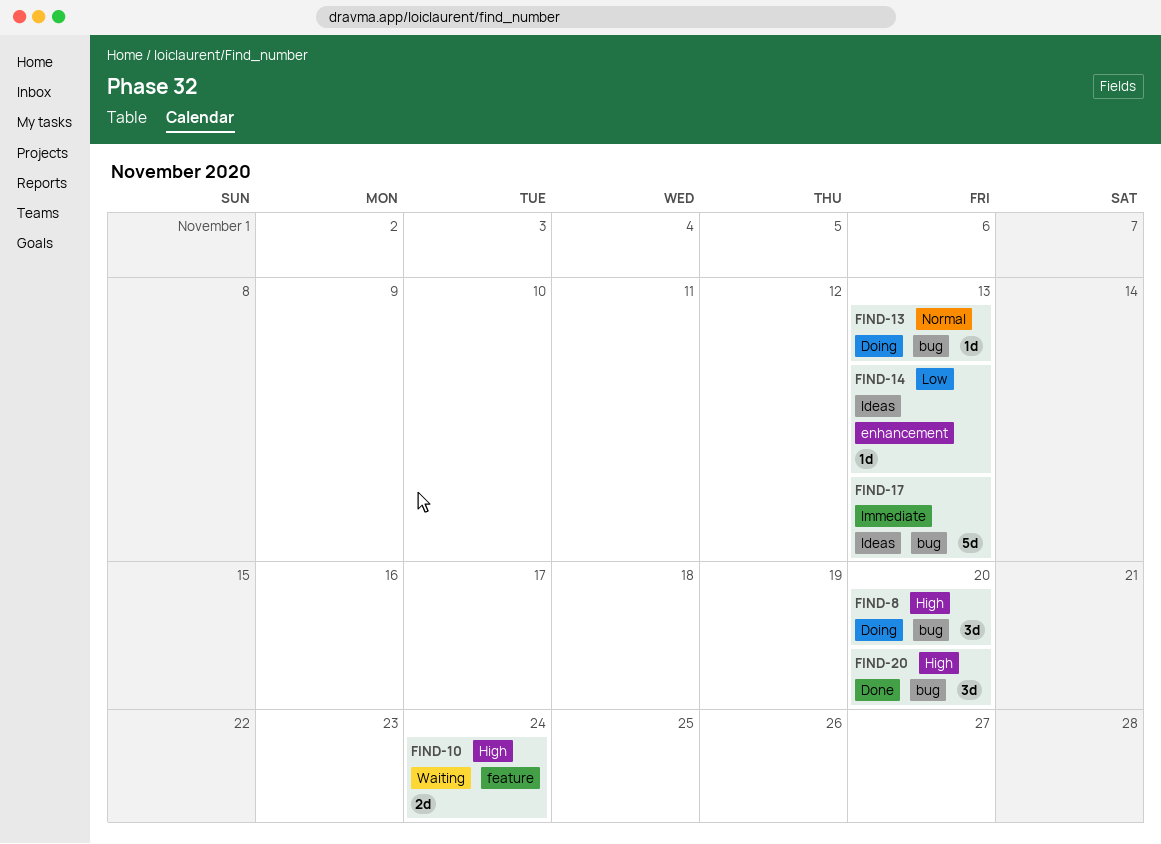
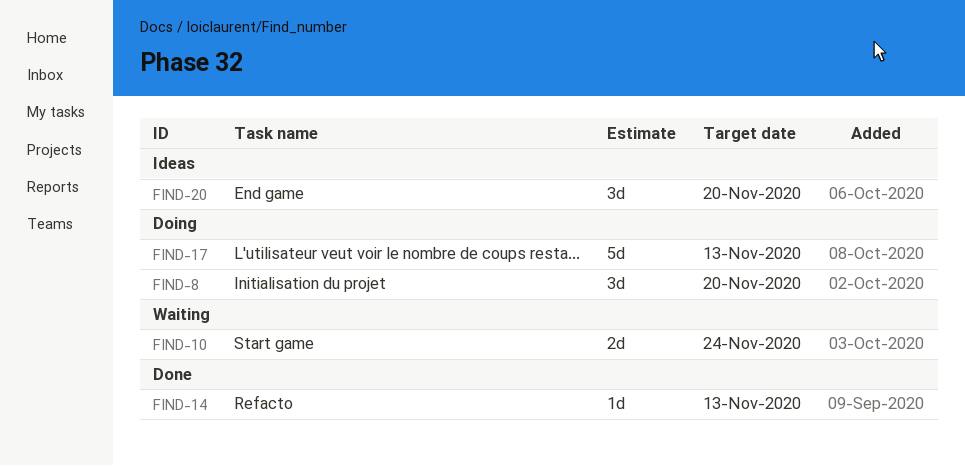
FIND-13: present -> none
FIND-14, status: Ideas -> Done
FIND-17, status: Ideas -> Doing
FIND-20, status: Done -> Ideas

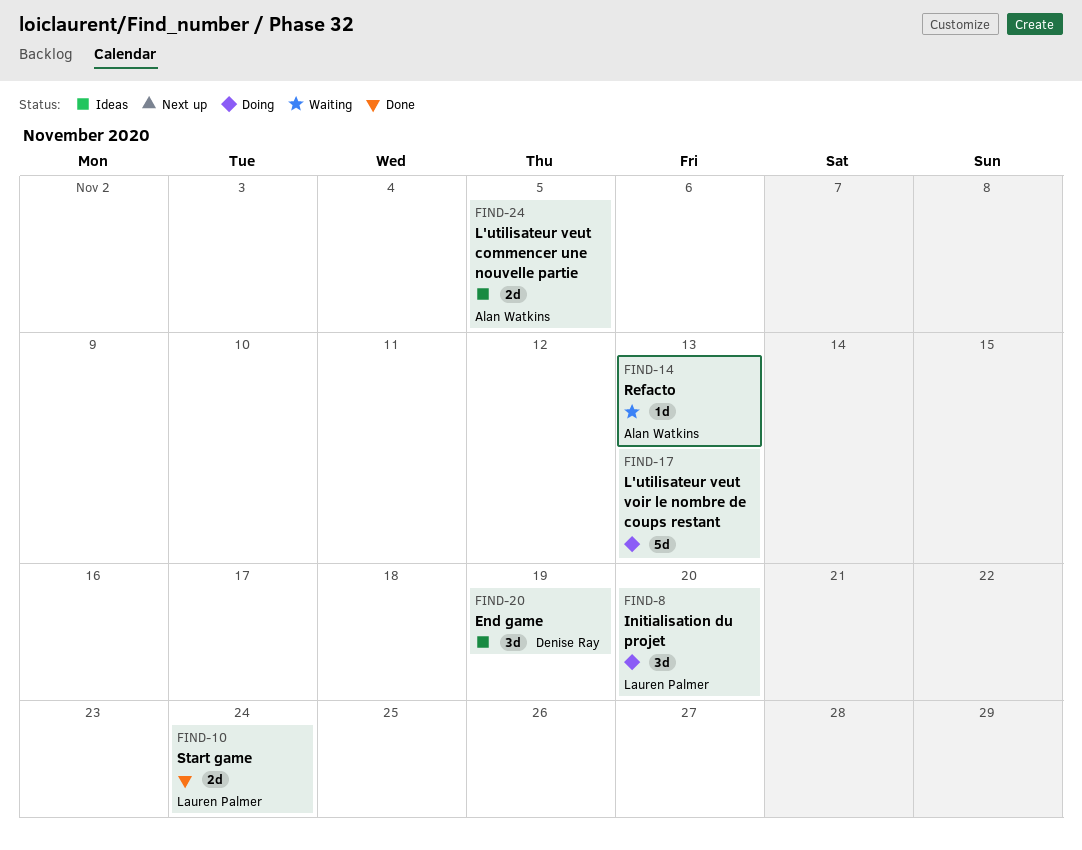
FIND-10, status: Waiting -> Done
FIND-14, status: Done -> Waiting
FIND-20, due: Nov 20 -> Nov 19
FIND-24: none -> present

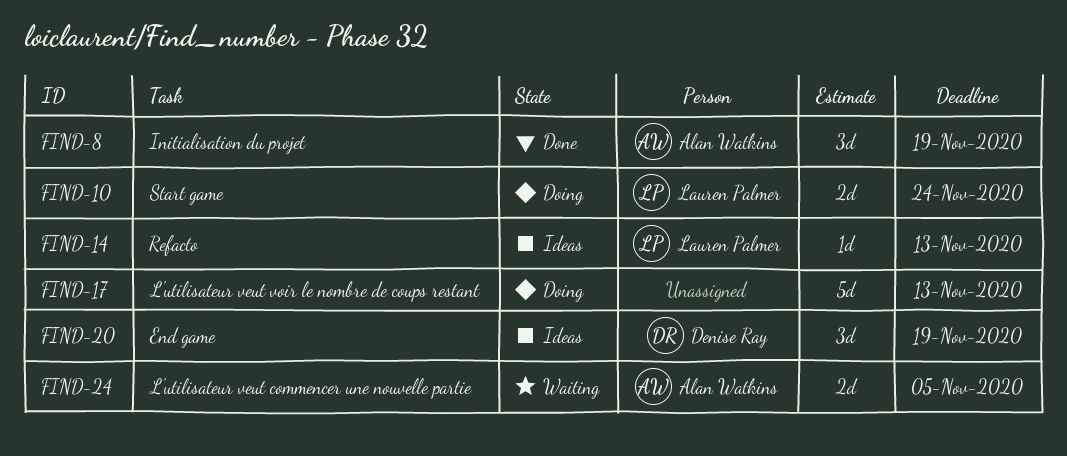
FIND-8, status: Doing -> Done
FIND-8, owner: Lauren Palmer -> Alan Watkins
FIND-8, due: Nov 20 -> Nov 19
FIND-10, status: Done -> Doing
FIND-14, status: Waiting -> Ideas
FIND-14, owner: Alan Watkins -> Lauren Palmer
FIND-24, status: Ideas -> Waiting

